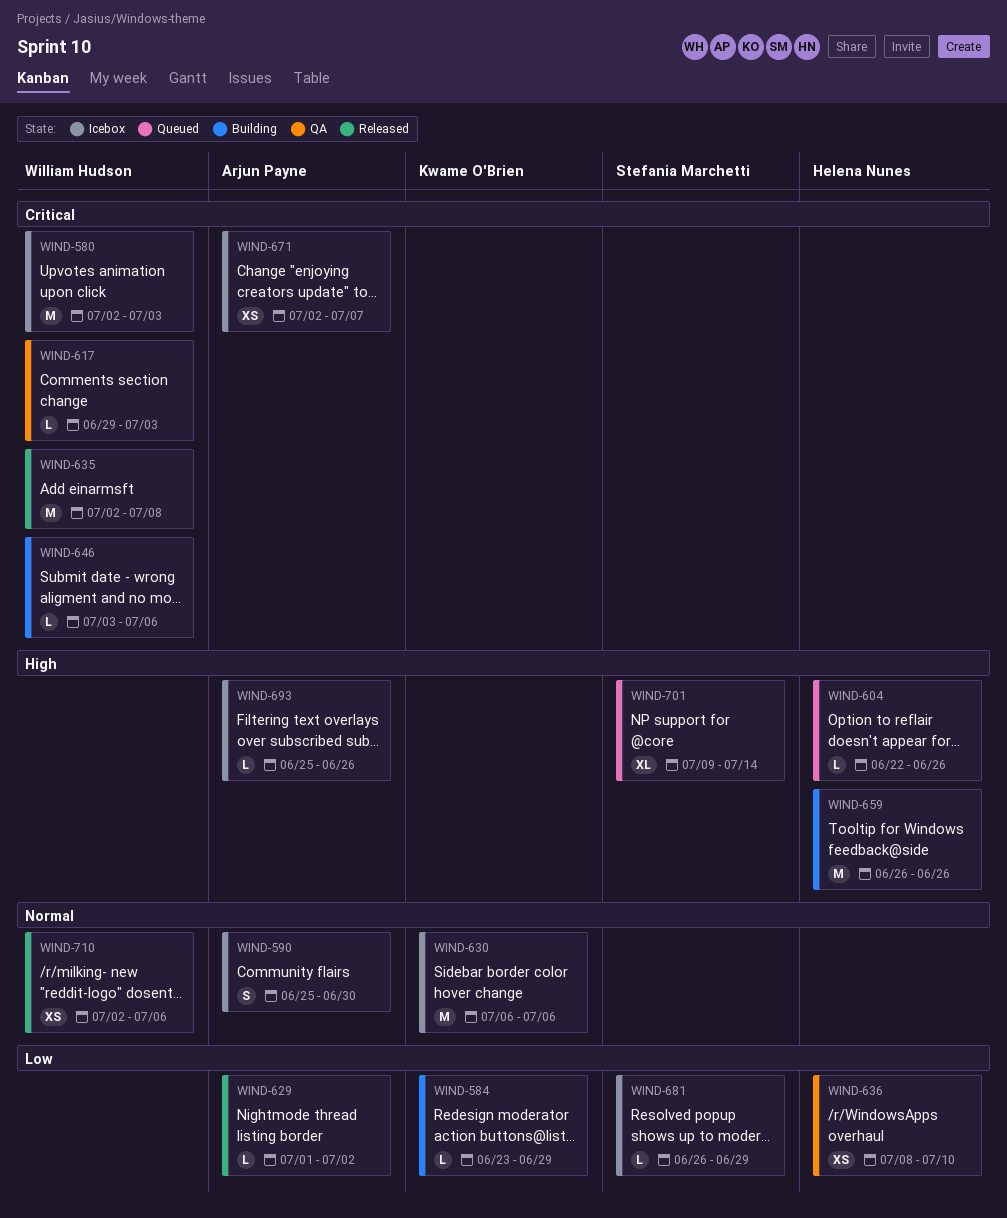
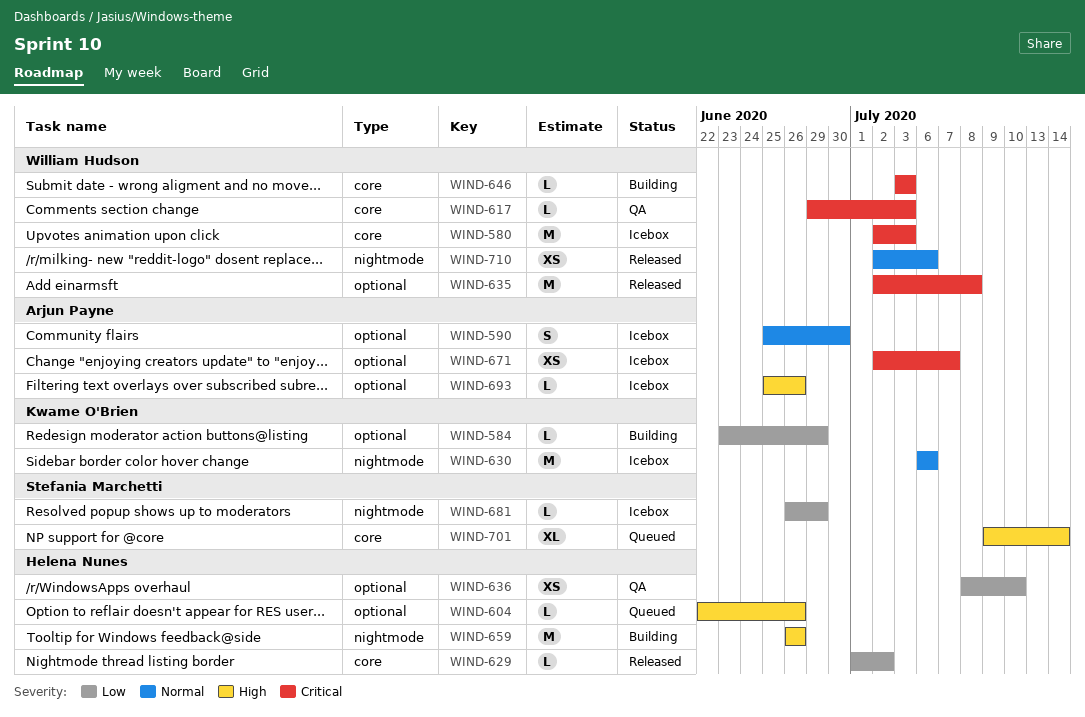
WIND-629, owner: Arjun Payne -> Helena Nunes
WIND-646, due: Jul 6 -> Jul 3

